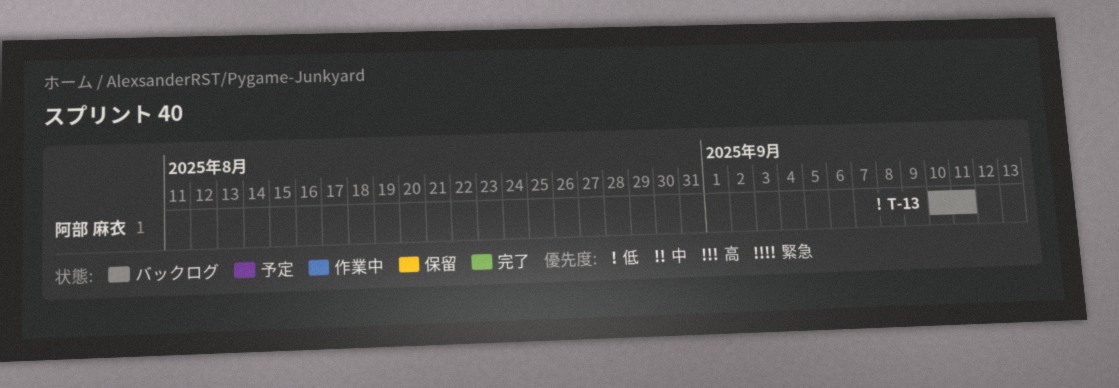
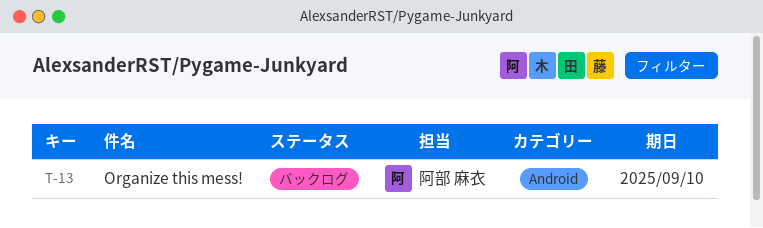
T-13, due: Sep 11 -> Sep 10

